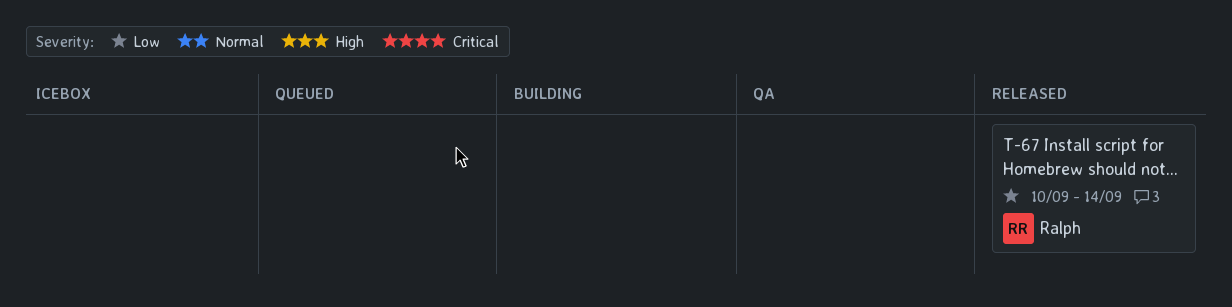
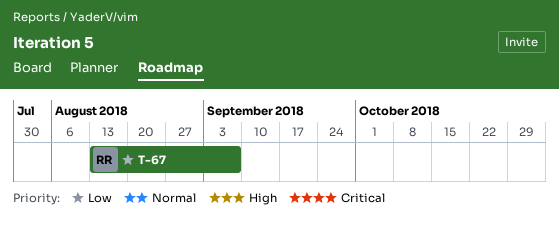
T-67, start: Sep 10 -> Aug 13
T-67, due: Sep 14 -> Sep 7

